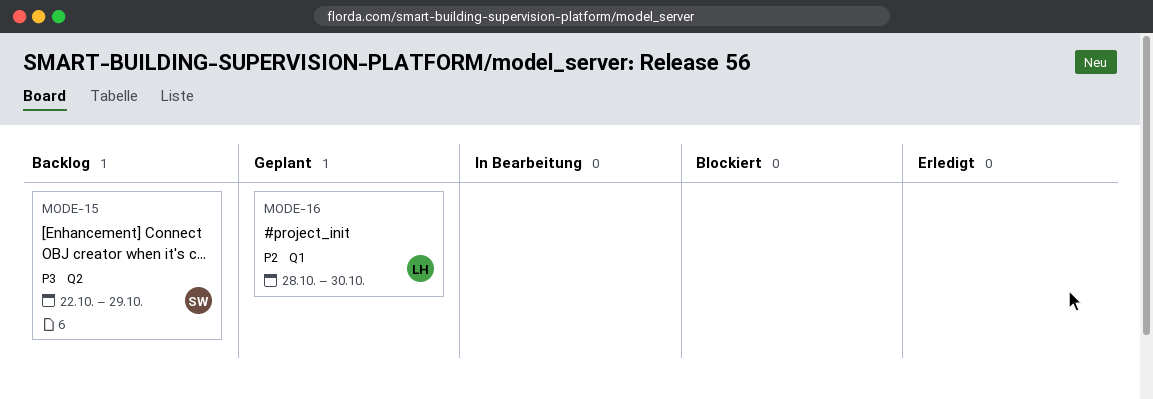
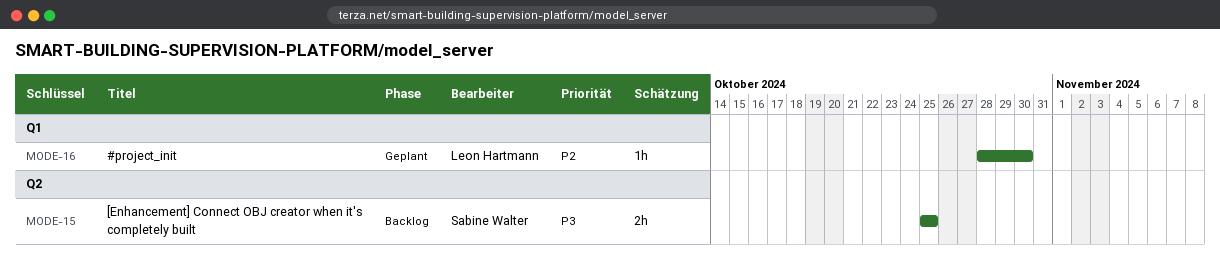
MODE-15, start: Oct 22 -> Oct 25
MODE-15, due: Oct 29 -> Oct 25

